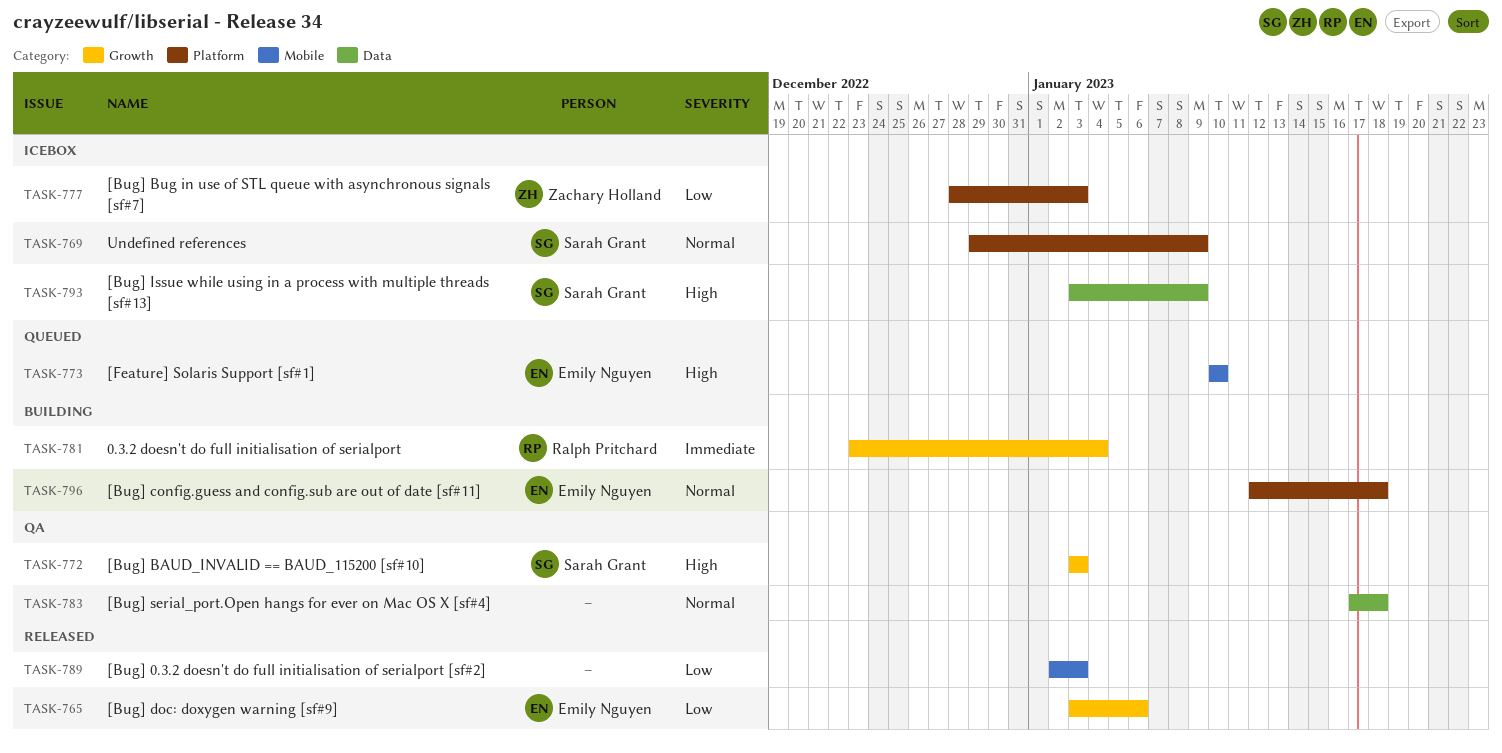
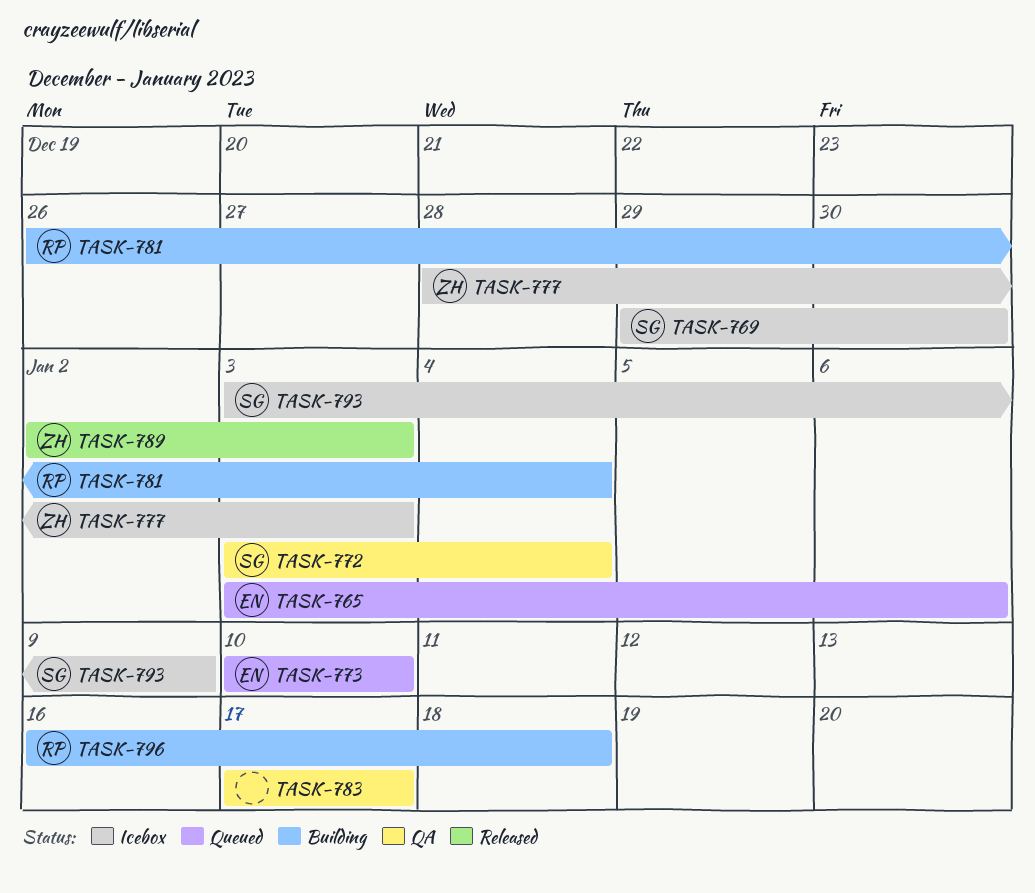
TASK-765, status: Released -> Queued
TASK-769, due: Jan 9 -> Dec 30
TASK-772, due: Jan 3 -> Jan 4
TASK-781, start: Dec 23 -> Dec 26
TASK-783, due: Jan 18 -> Jan 17
TASK-789, owner: none -> Zachary Holland
TASK-796, owner: Emily Nguyen -> Ralph Pritchard
TASK-796, start: Jan 12 -> Jan 16

